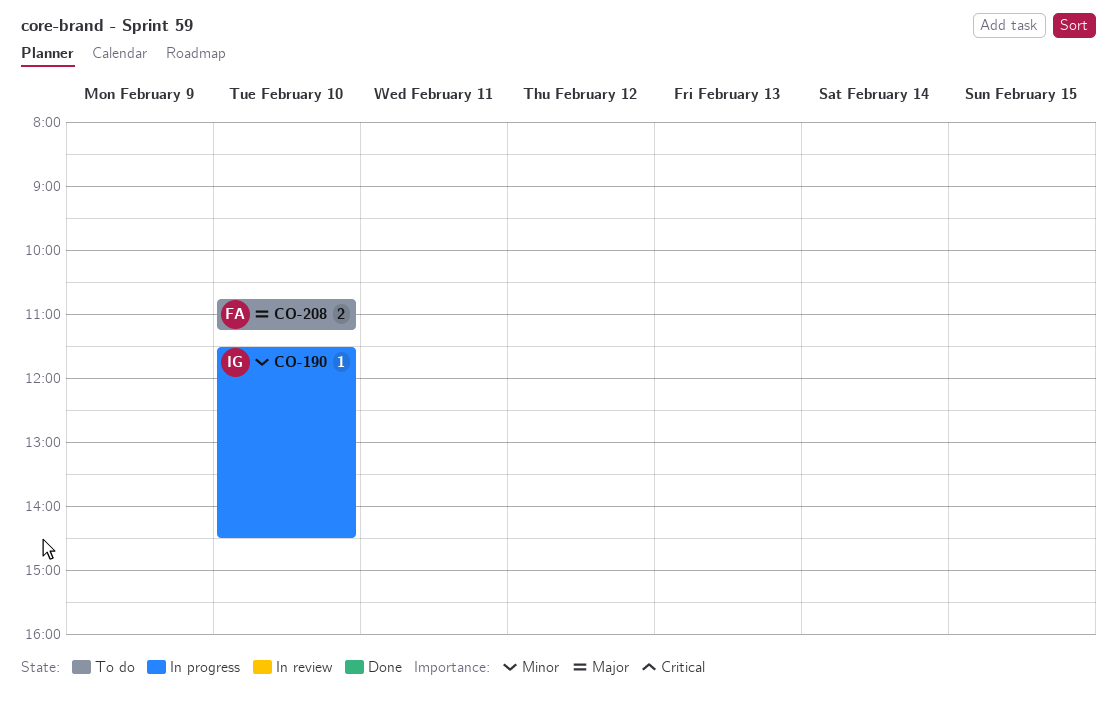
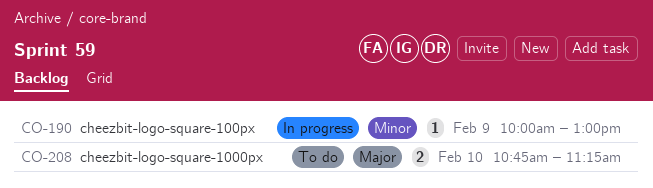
CO-190, day: Feb 10 -> Feb 9
CO-190, begins: 11:30 -> 10:00
CO-190, ends: 14:30 -> 13:00

